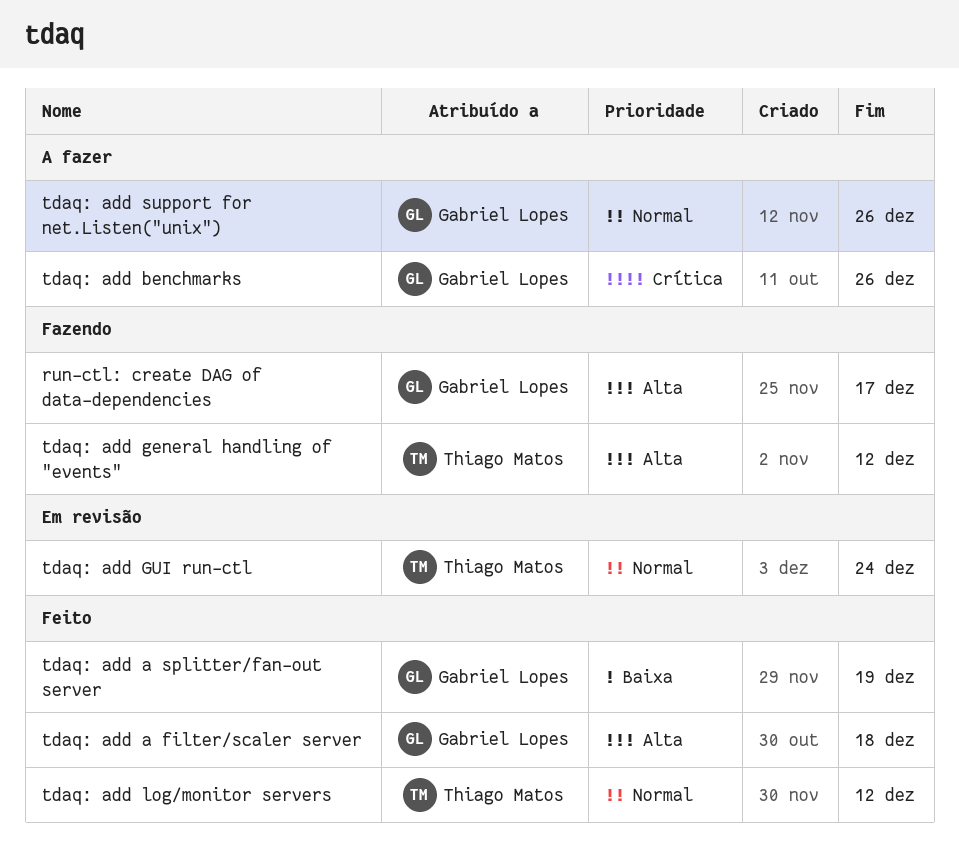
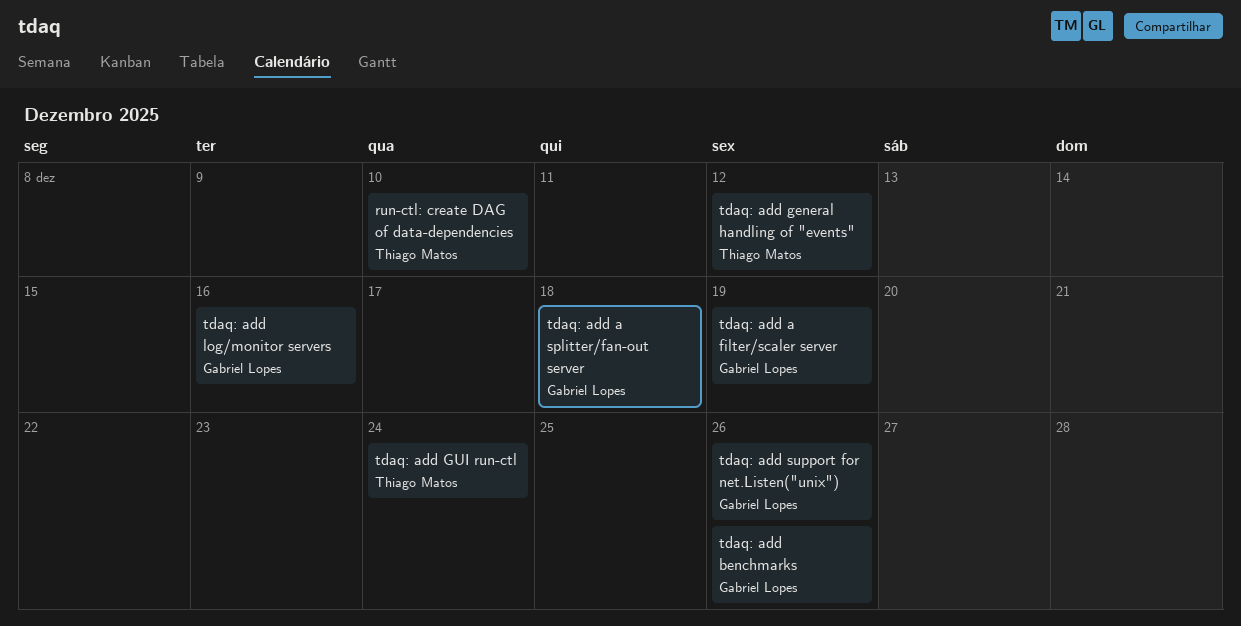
run-ctl: create DAG of data-dependencies, owner: Gabriel Lopes -> Thiago Matos
run-ctl: create DAG of data-dependencies, due: Dec 17 -> Dec 10
tdaq: add a filter/scaler server, due: Dec 18 -> Dec 19
tdaq: add a splitter/fan-out server, due: Dec 19 -> Dec 18
tdaq: add log/monitor servers, owner: Thiago Matos -> Gabriel Lopes
tdaq: add log/monitor servers, due: Dec 12 -> Dec 16

